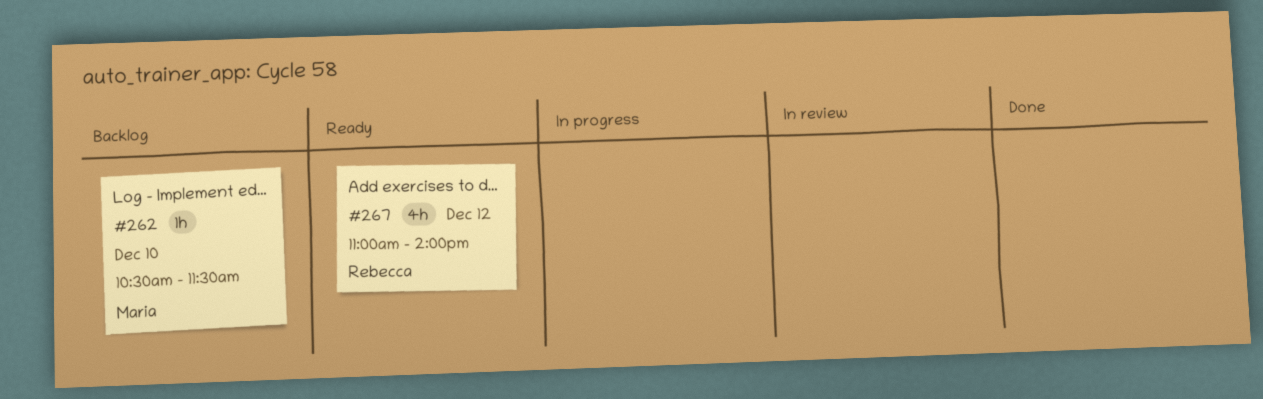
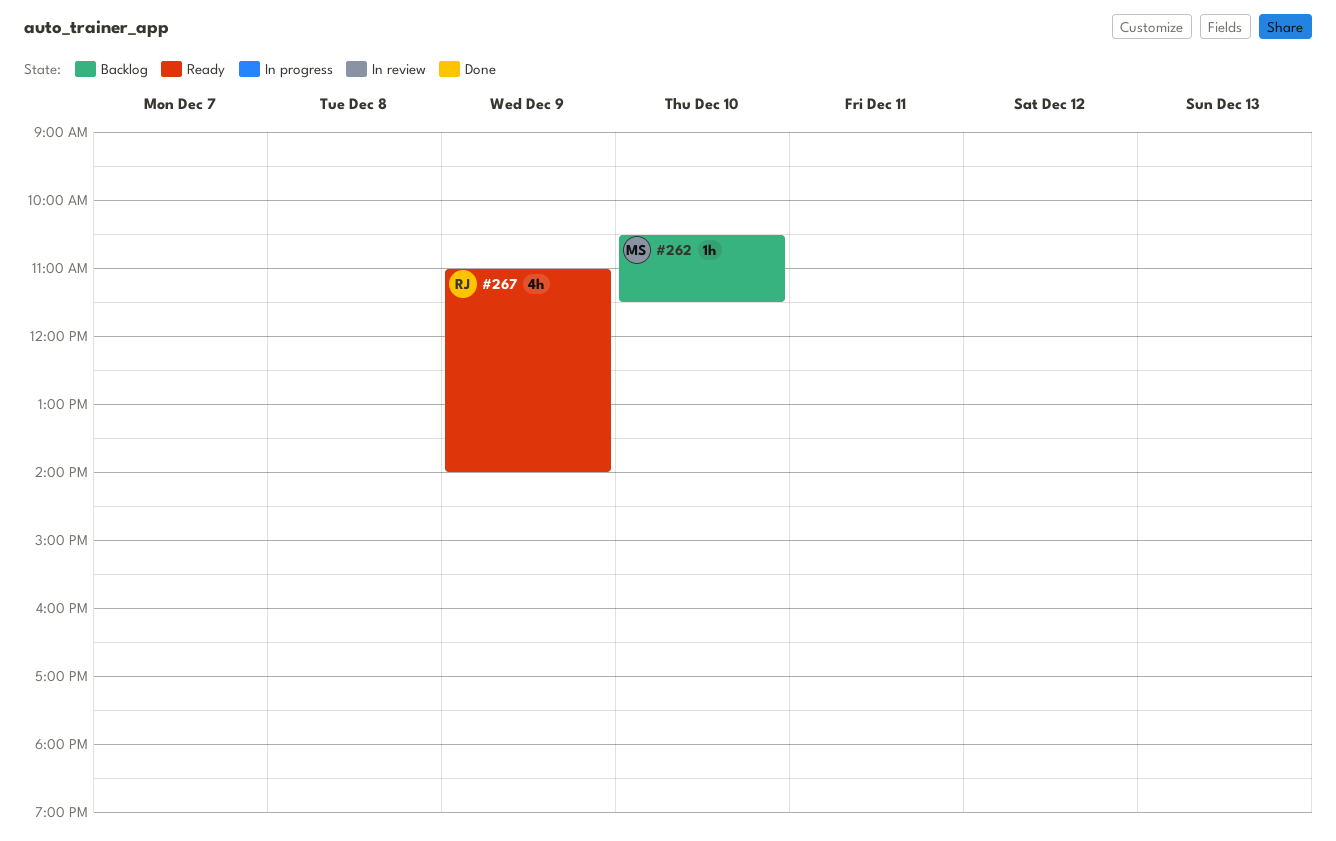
#267, day: Dec 12 -> Dec 9

